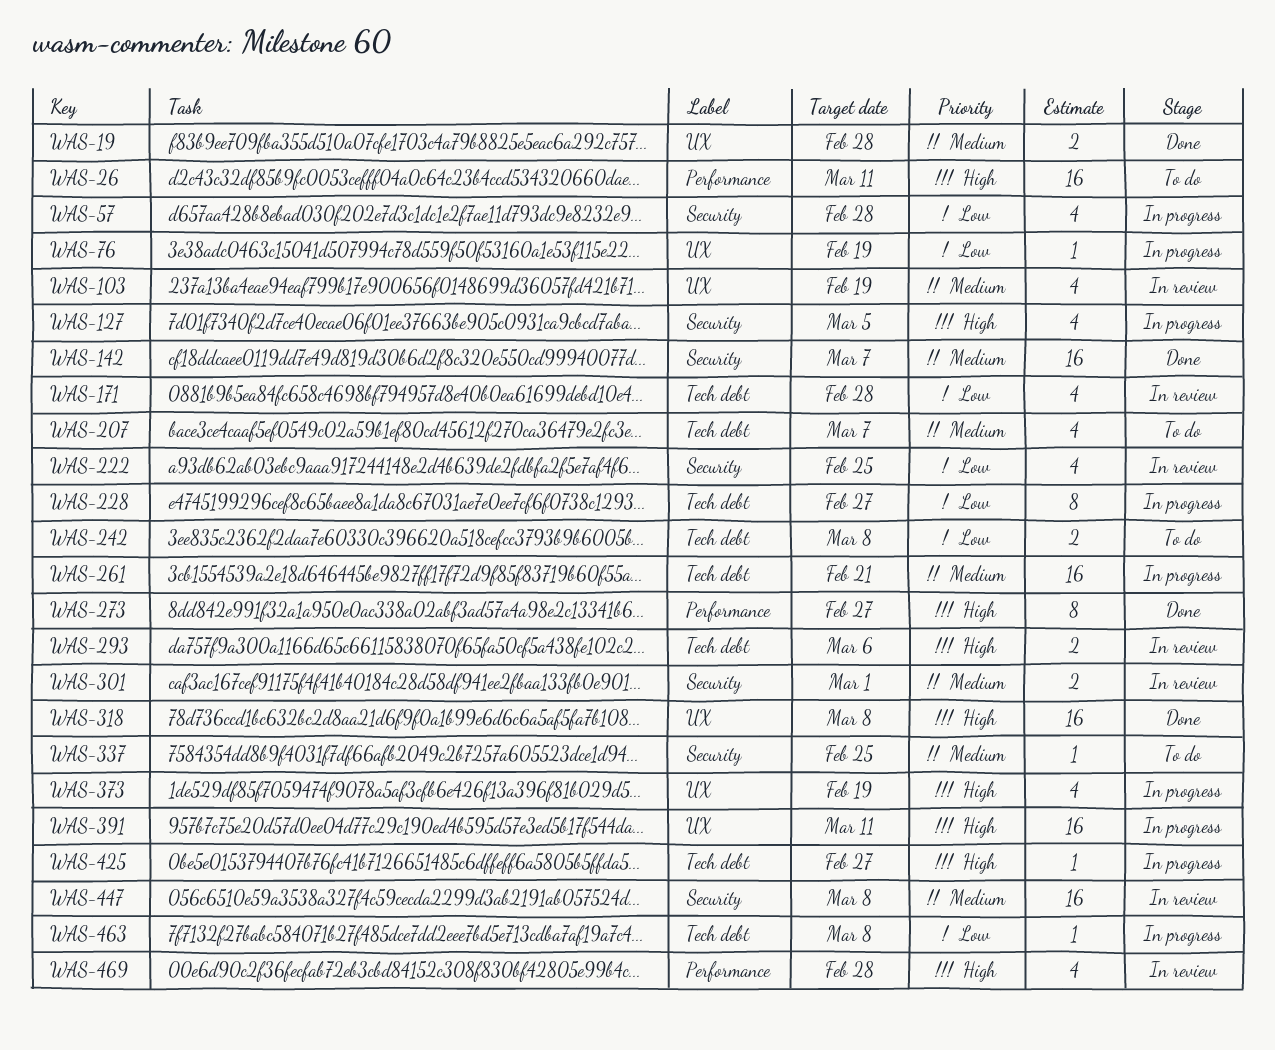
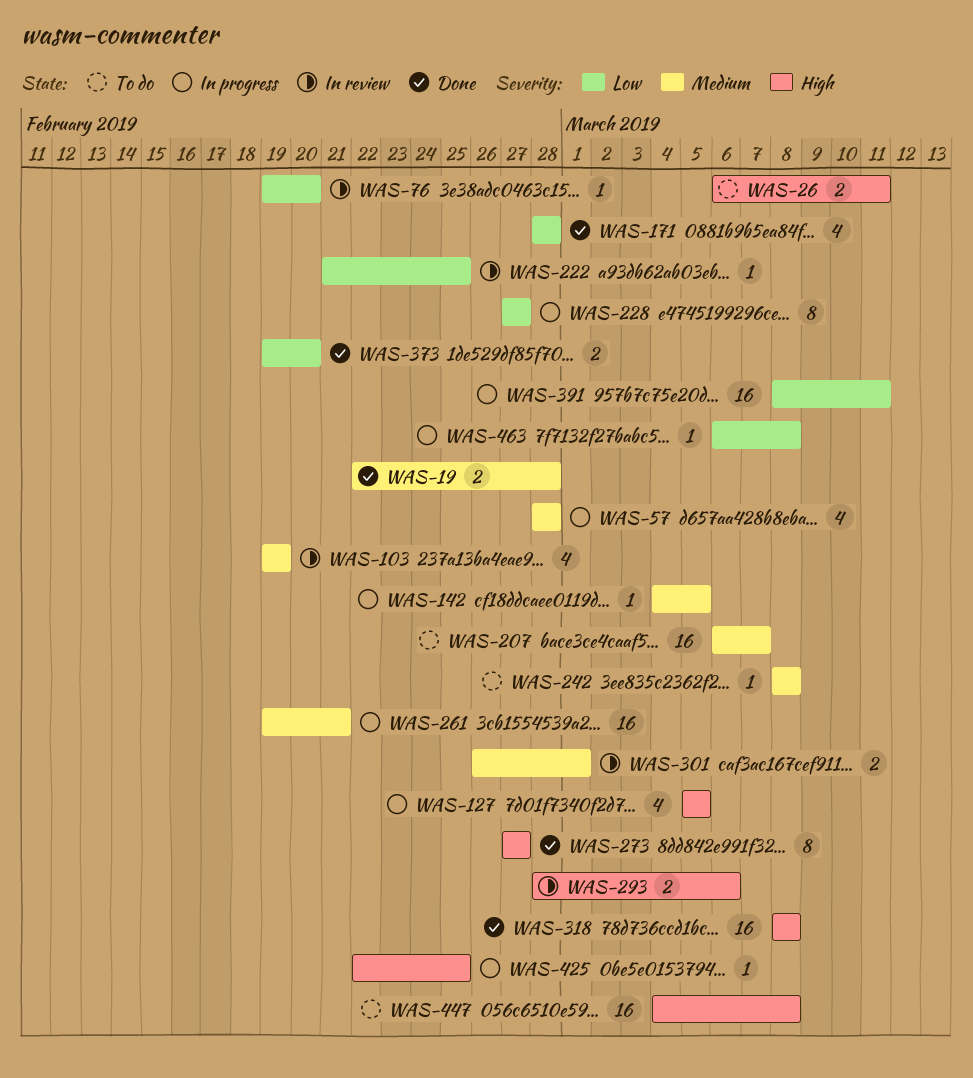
WAS-26, estimate: 16 -> 2
WAS-57, priority: Low -> Medium
WAS-76, status: In progress -> In review
WAS-76, due: Feb 19 -> Feb 20
WAS-142, status: Done -> In progress
WAS-142, estimate: 16 -> 1
WAS-142, due: Mar 7 -> Mar 5
WAS-171, status: In review -> Done
WAS-207, estimate: 4 -> 16
WAS-222, estimate: 4 -> 1
WAS-242, priority: Low -> Medium
WAS-242, estimate: 2 -> 1
WAS-337: present -> none
WAS-373, status: In progress -> Done
WAS-373, priority: High -> Low
WAS-373, estimate: 4 -> 2
WAS-373, due: Feb 19 -> Feb 20
WAS-391, priority: High -> Low
WAS-425, due: Feb 27 -> Feb 25
WAS-447, status: In review -> To do
WAS-447, priority: Medium -> High
WAS-469: present -> none

